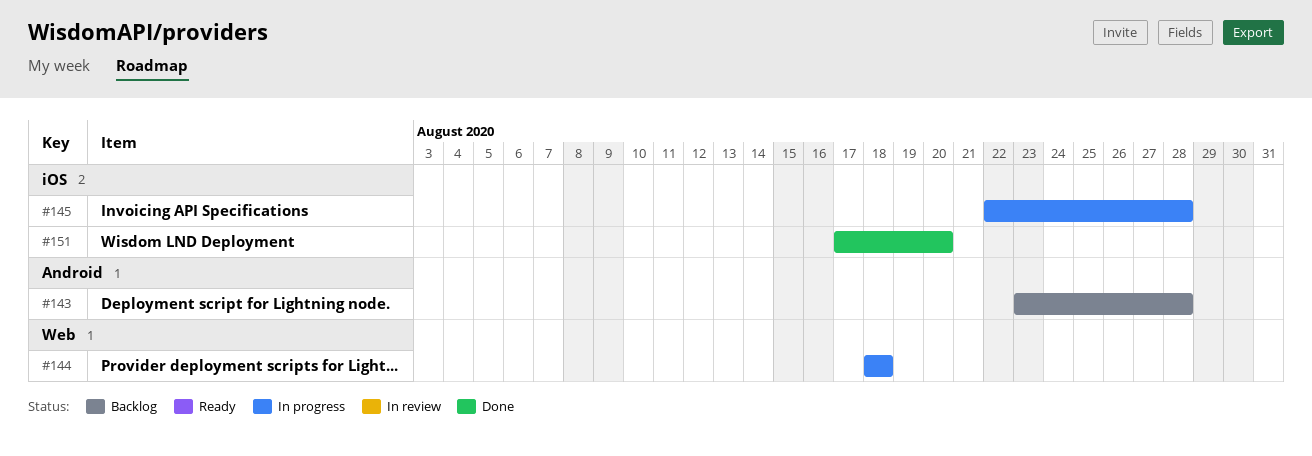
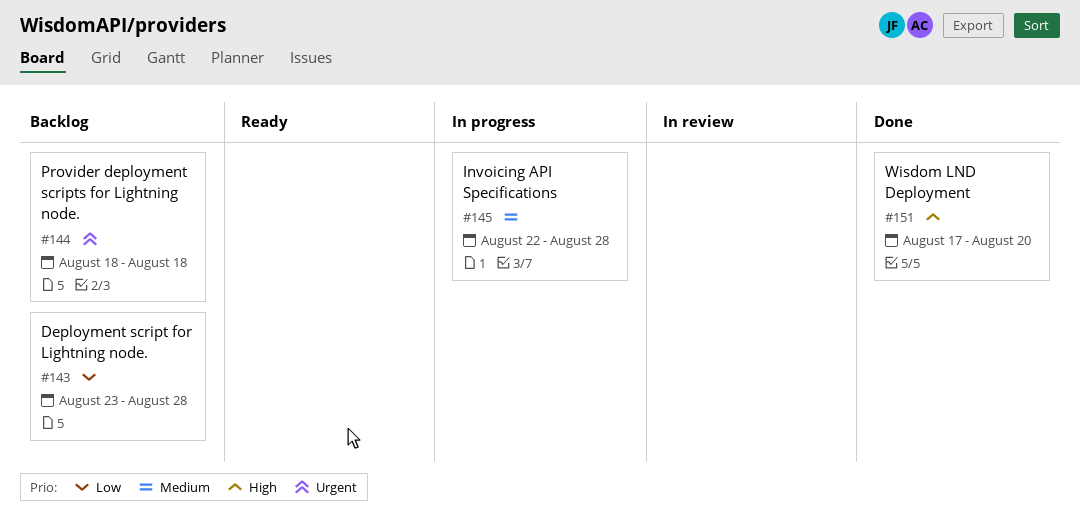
#144, status: In progress -> Backlog

